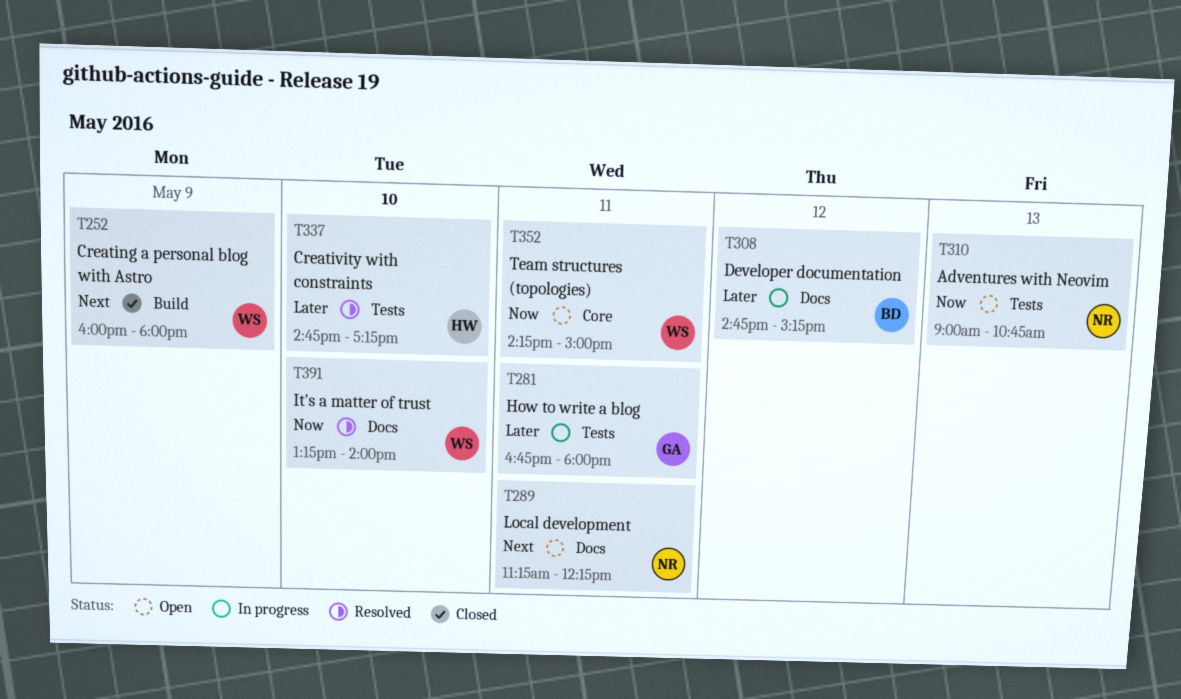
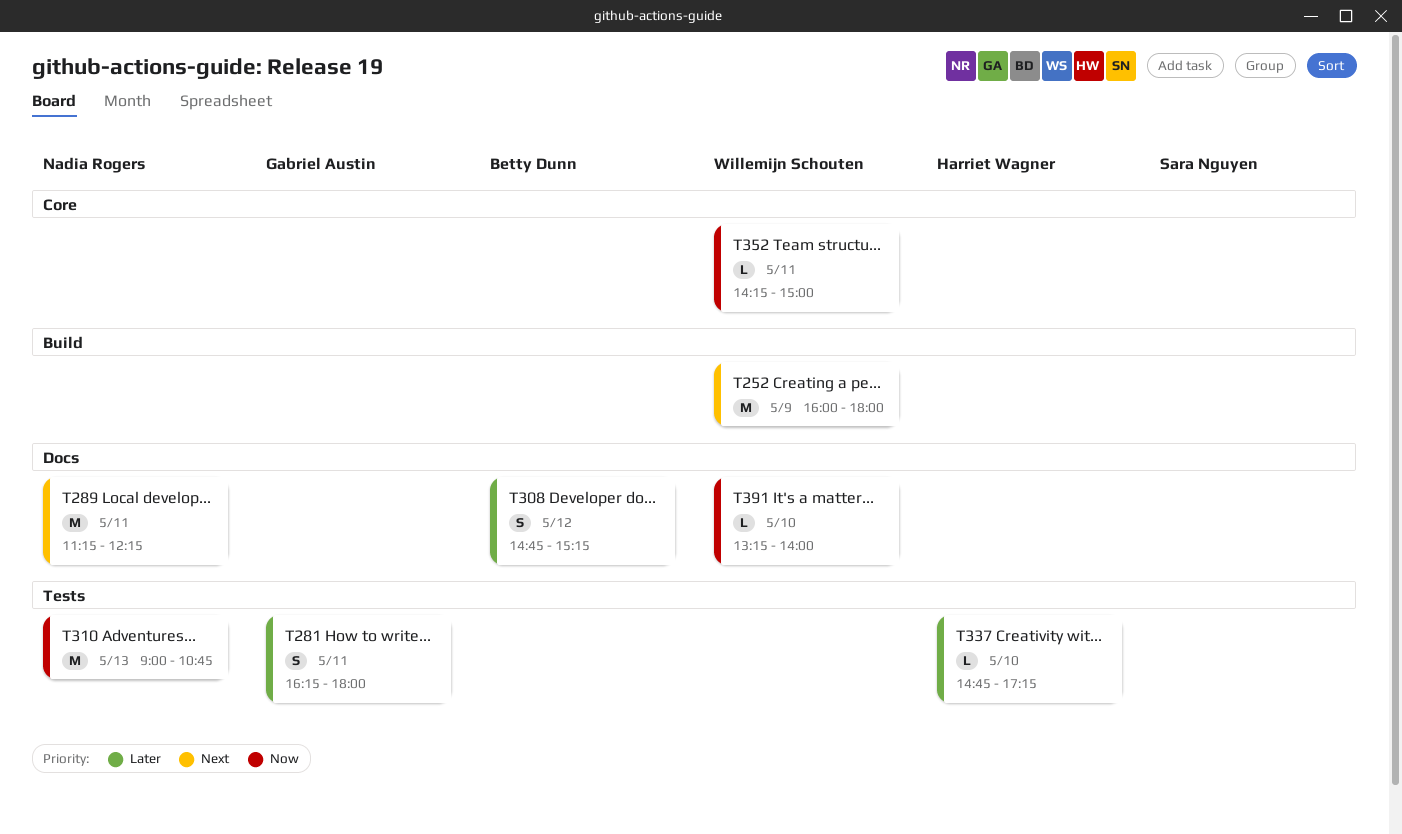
T281, begins: 16:45 -> 16:15

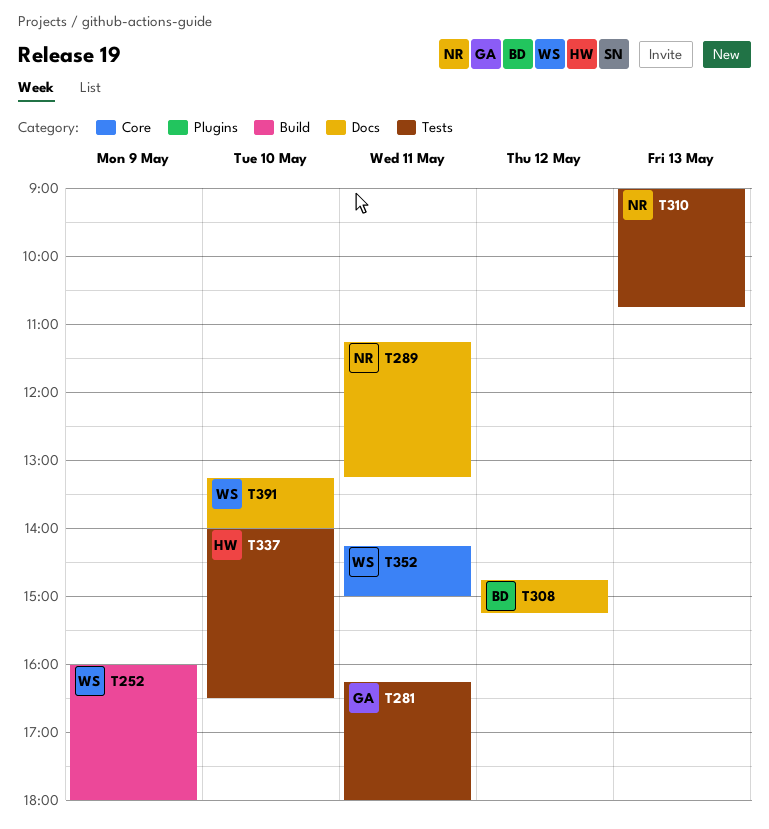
T289, ends: 12:15 -> 13:15
T337, begins: 14:45 -> 14:00
T337, ends: 17:15 -> 16:30

